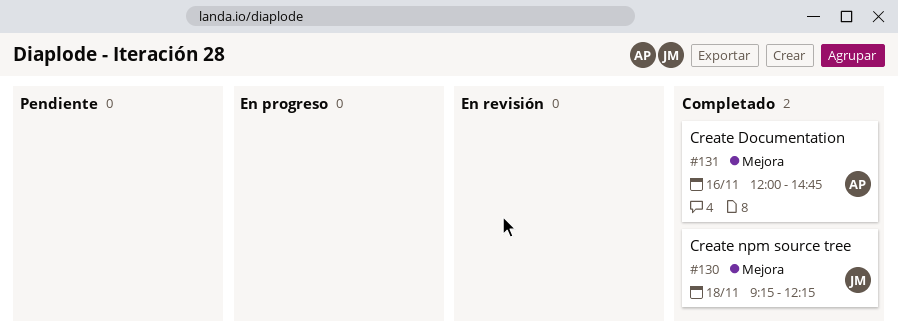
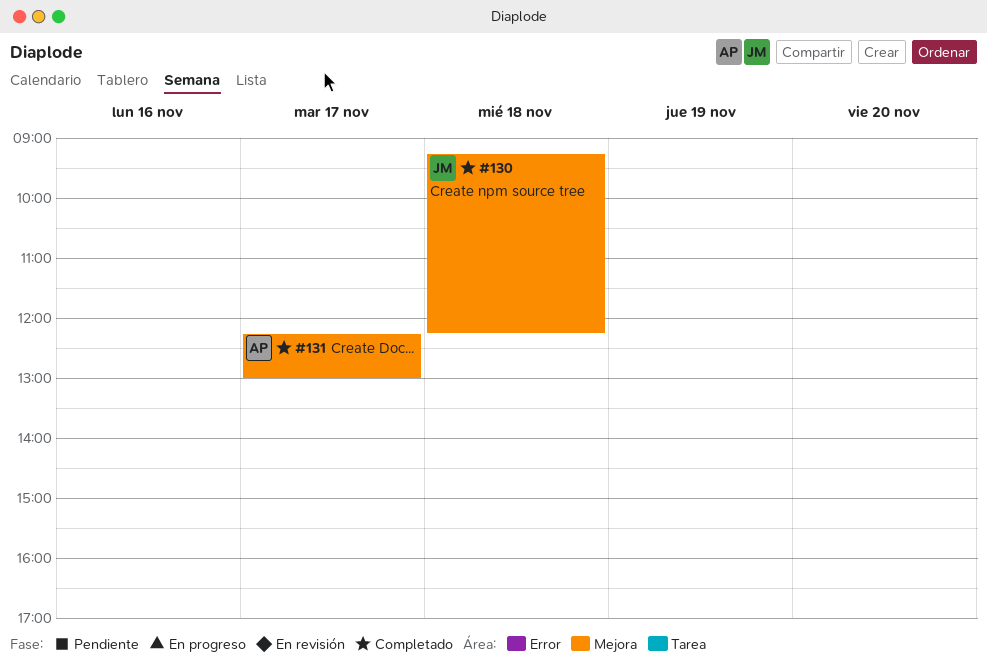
#131, day: Nov 16 -> Nov 17
#131, begins: 12:00 -> 12:15
#131, ends: 14:45 -> 13:00

